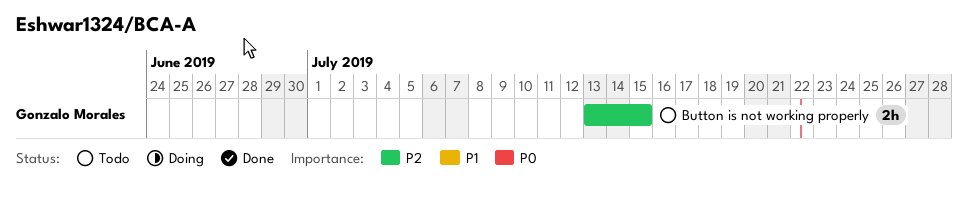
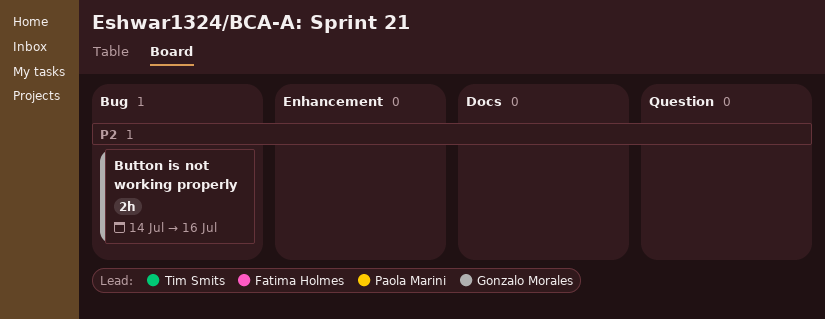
Button is not working properly, start: Jul 13 -> Jul 14
Button is not working properly, due: Jul 15 -> Jul 16

